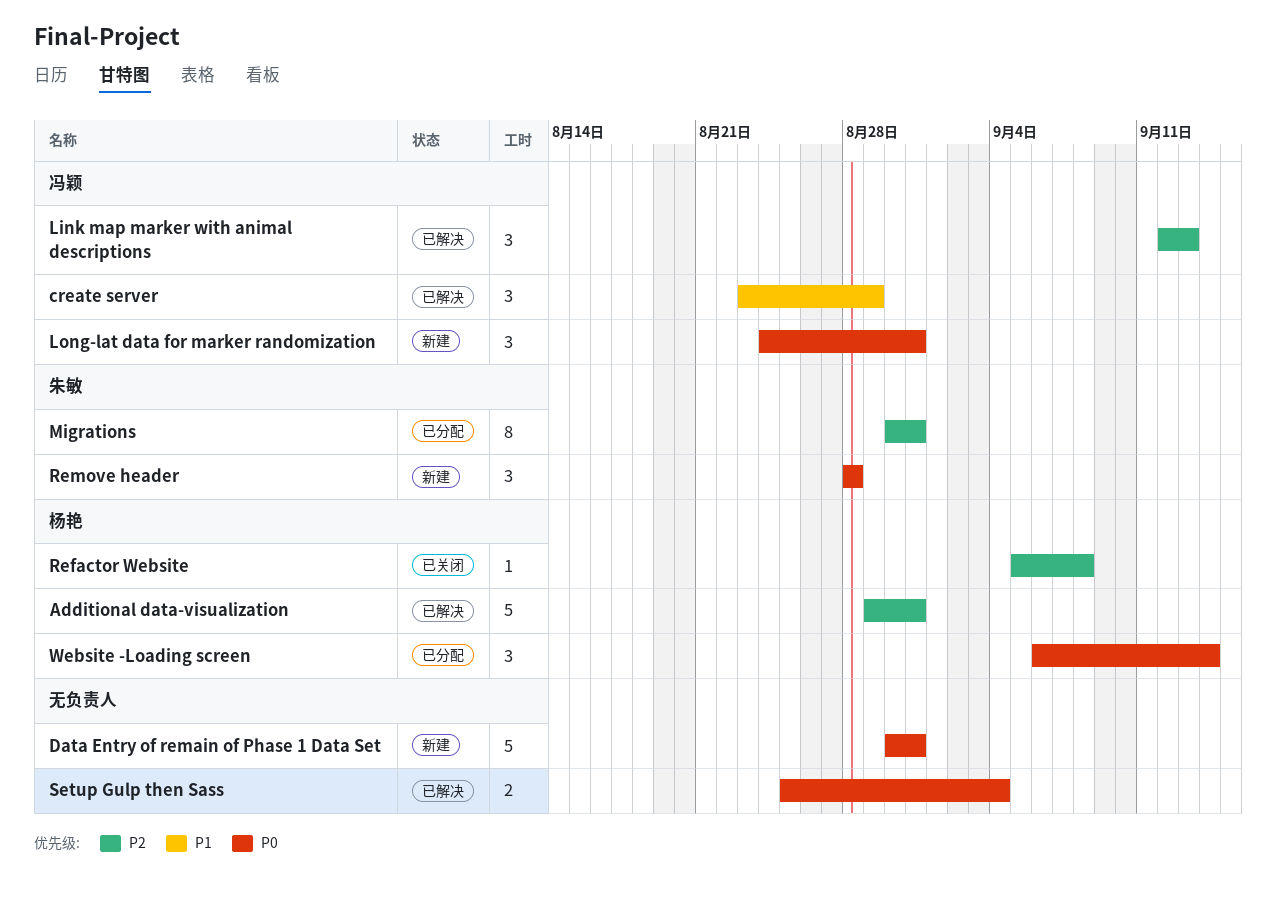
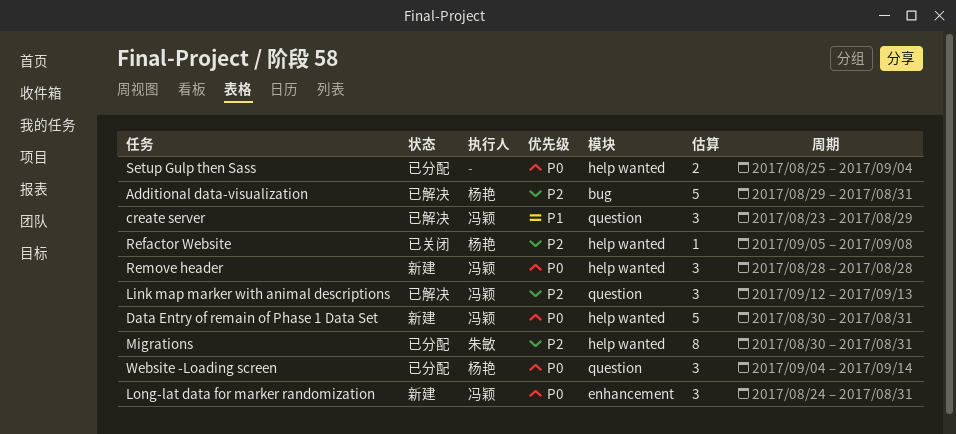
Data Entry of remain of Phase 1 Data Set, owner: none -> 冯颖
Remove header, owner: 朱敏 -> 冯颖
Setup Gulp then Sass, status: 已解决 -> 已分配
Website -Loading screen, start: Sep 6 -> Sep 4

